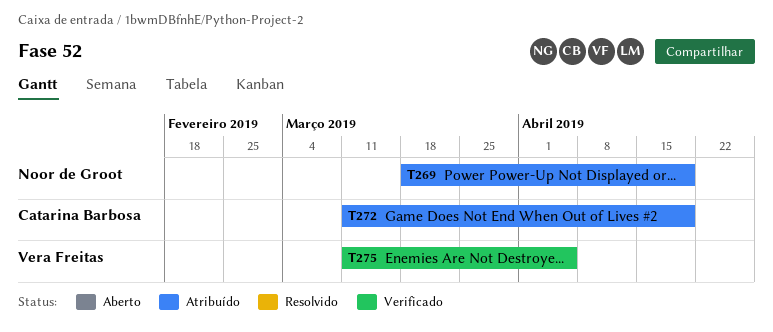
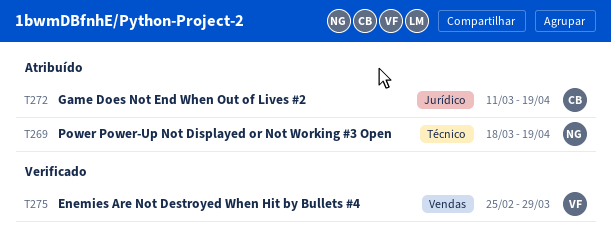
T275, start: Mar 11 -> Feb 25
T275, due: Apr 5 -> Mar 29

